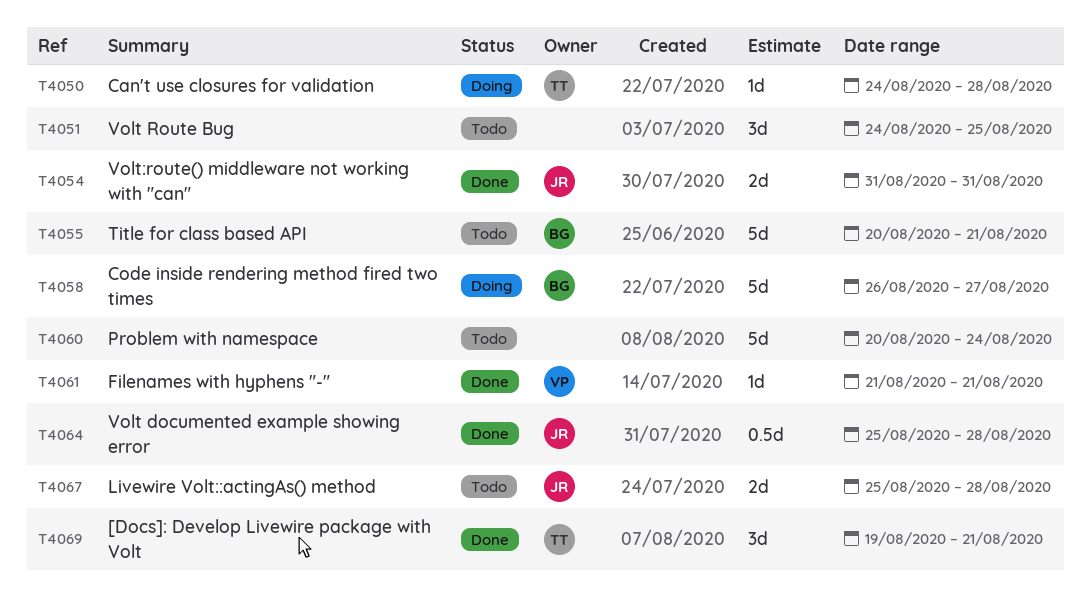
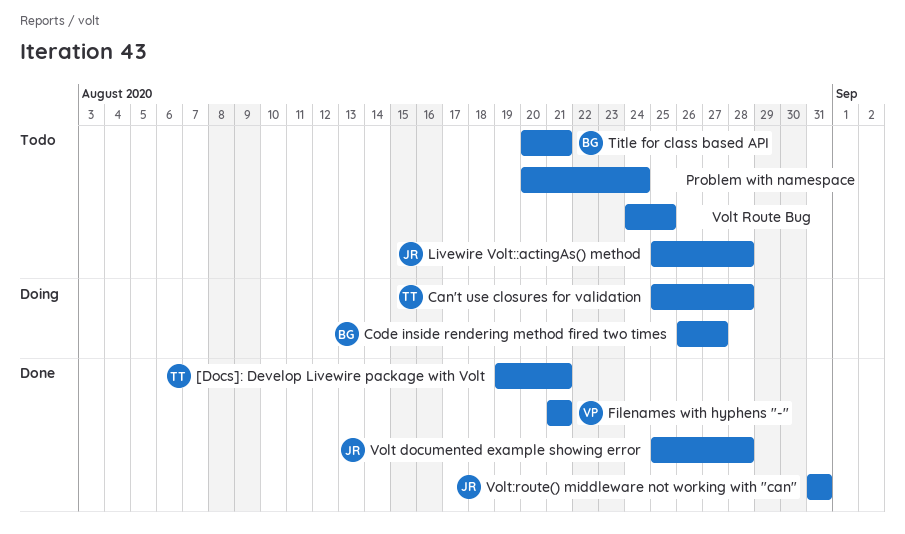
Can't use closures for validation, start: Aug 24 -> Aug 25

